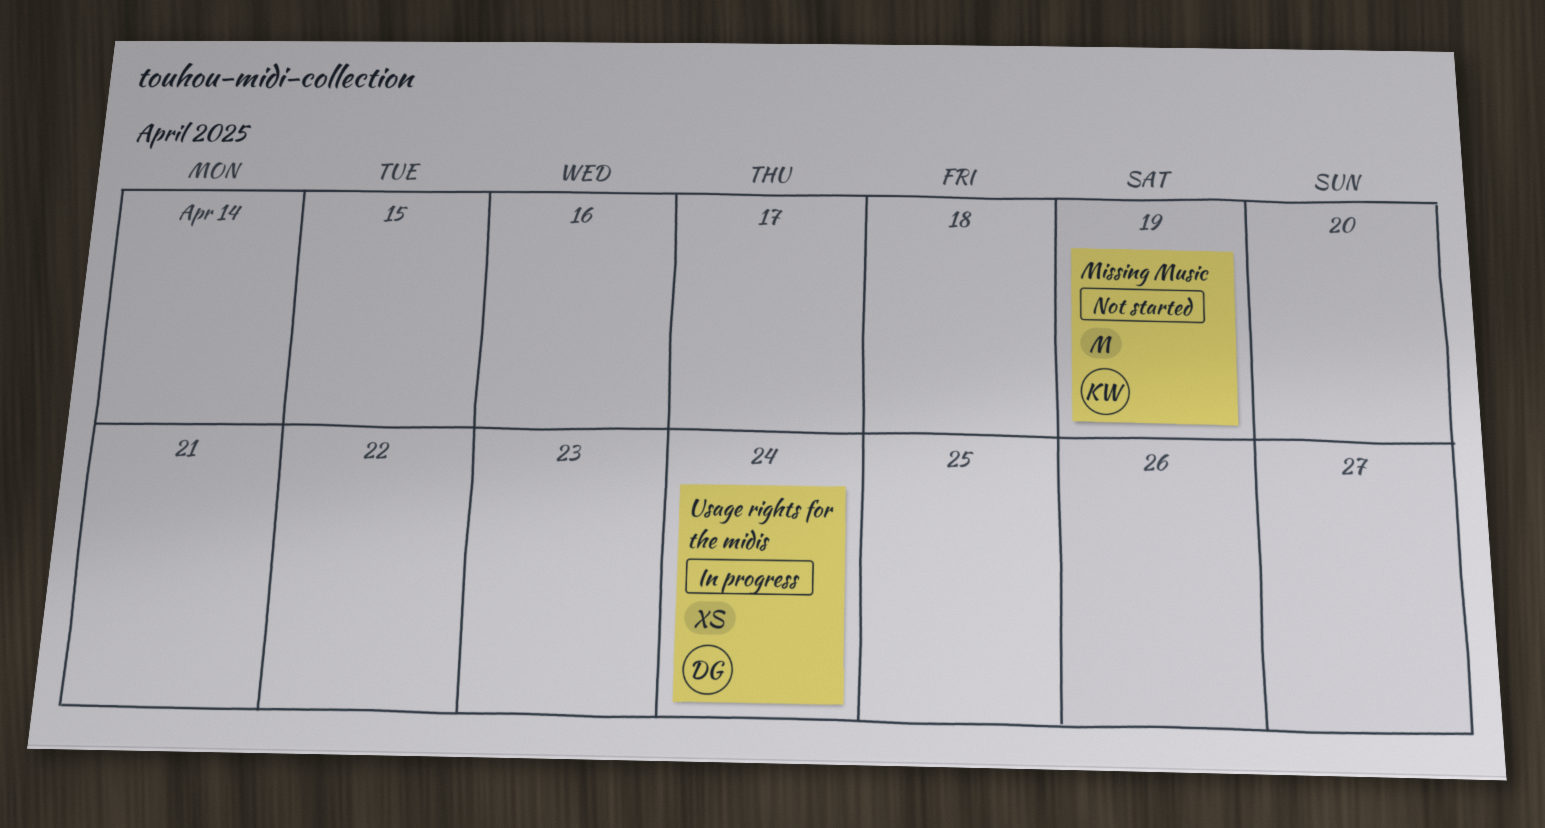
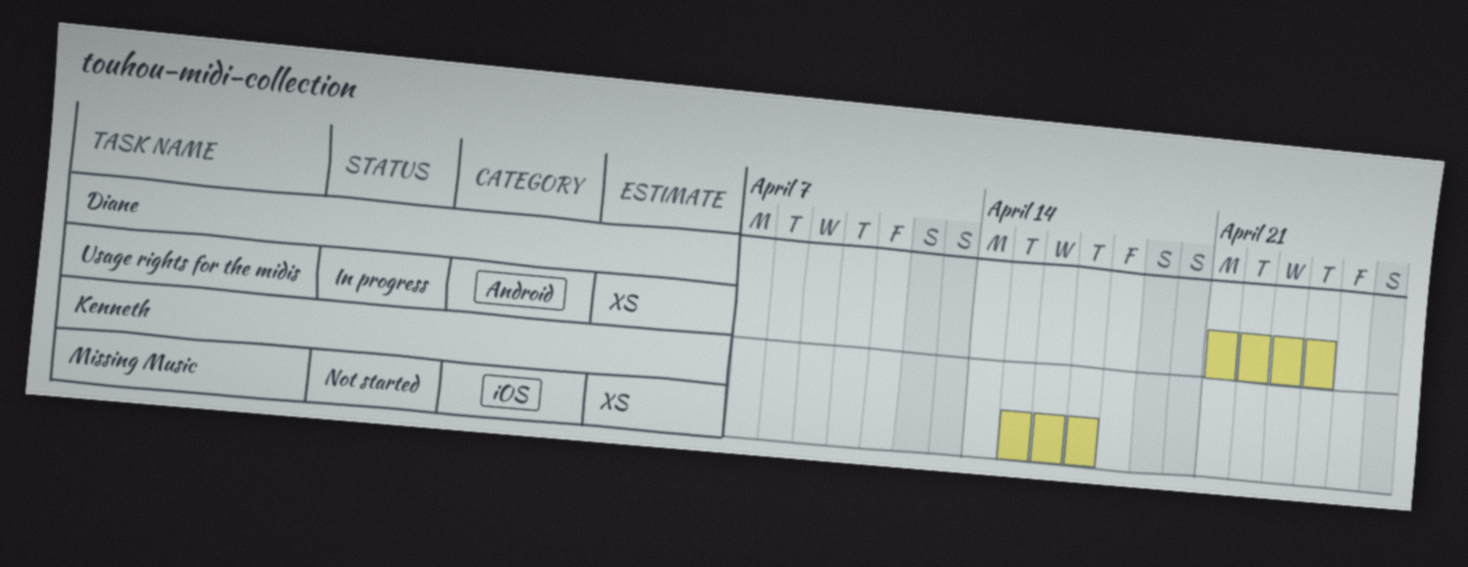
Missing Music, estimate: M -> XS
Missing Music, due: Apr 19 -> Apr 17

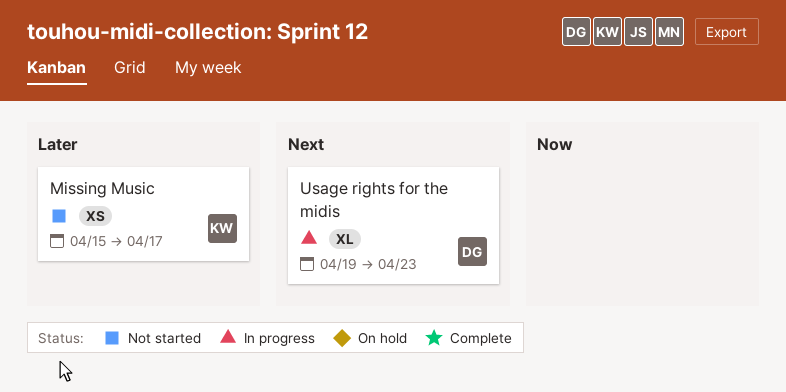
Usage rights for the midis, estimate: XS -> XL
Usage rights for the midis, start: Apr 21 -> Apr 19
Usage rights for the midis, due: Apr 24 -> Apr 23

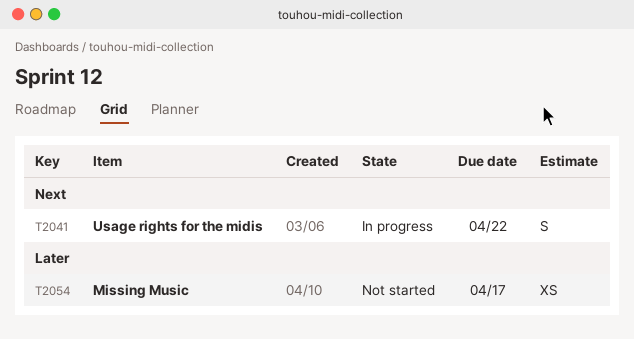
Usage rights for the midis, estimate: XL -> S
Usage rights for the midis, due: Apr 23 -> Apr 22

